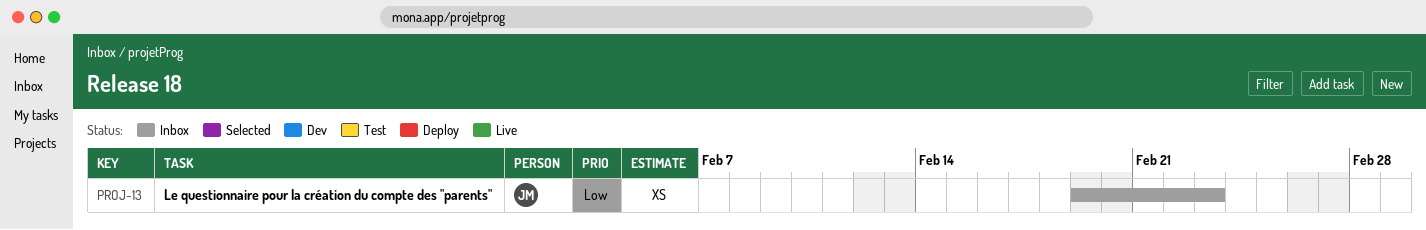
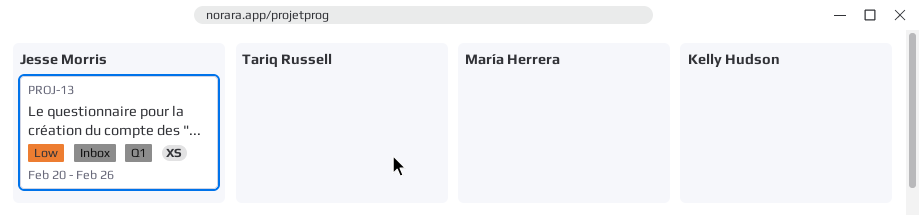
PROJ-13, start: Feb 19 -> Feb 20
PROJ-13, due: Feb 23 -> Feb 26

